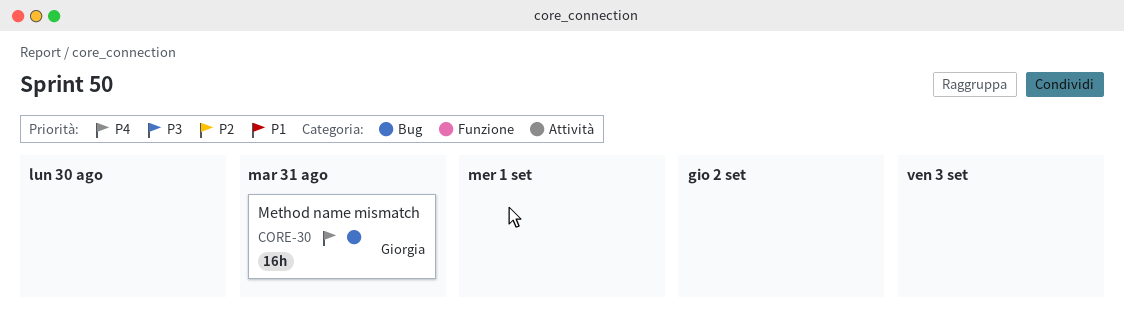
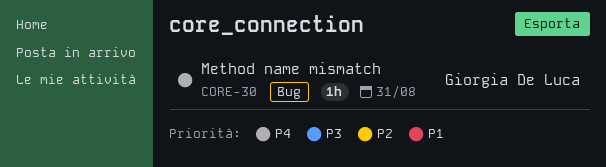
CORE-30, estimate: 16h -> 1h

